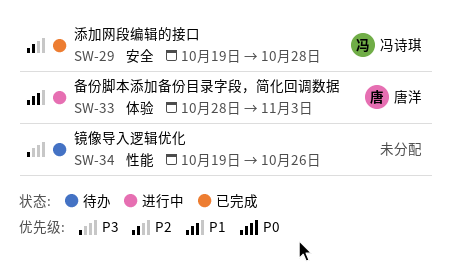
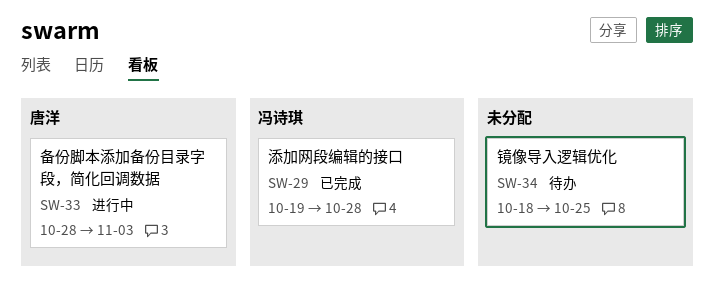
SW-34, start: Oct 19 -> Oct 18
SW-34, due: Oct 26 -> Oct 25

